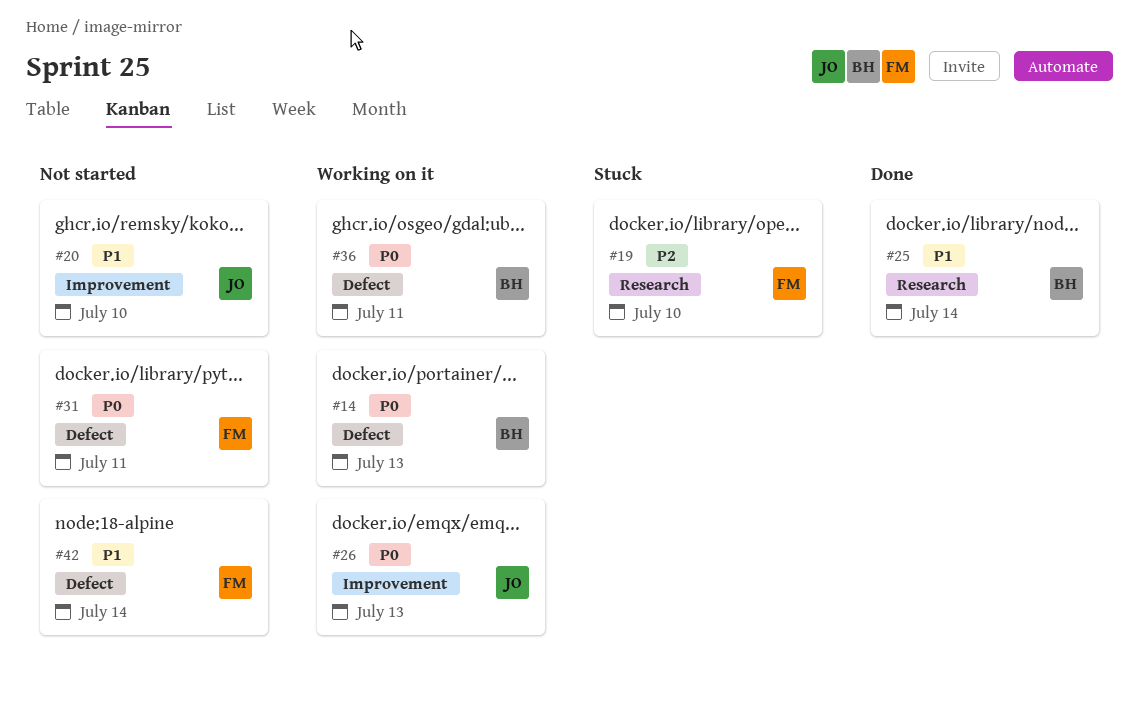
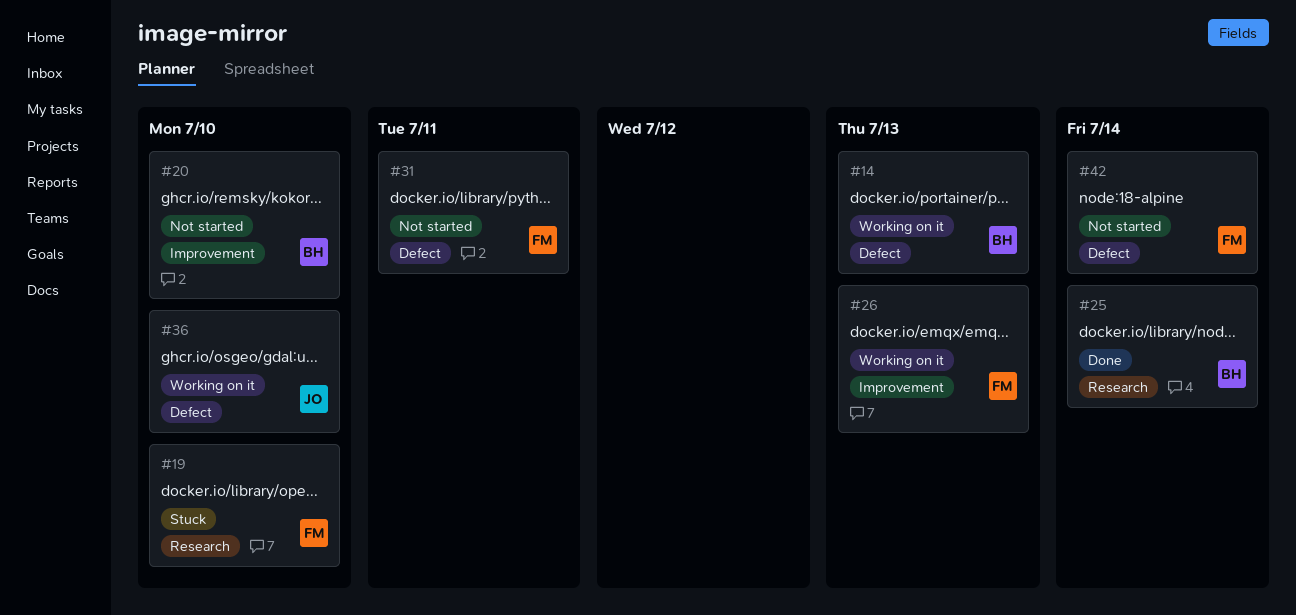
#20, owner: JO -> BH
#26, owner: JO -> FM
#36, owner: BH -> JO
#36, due: Jul 11 -> Jul 10

